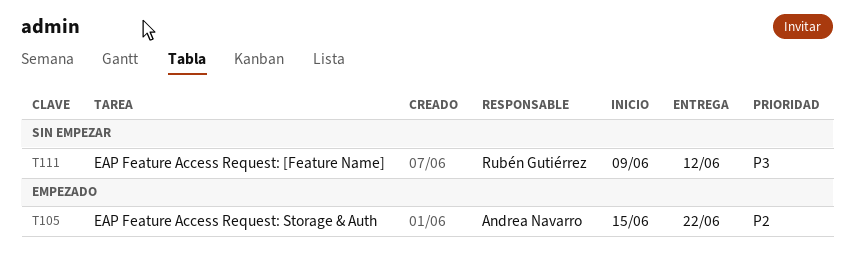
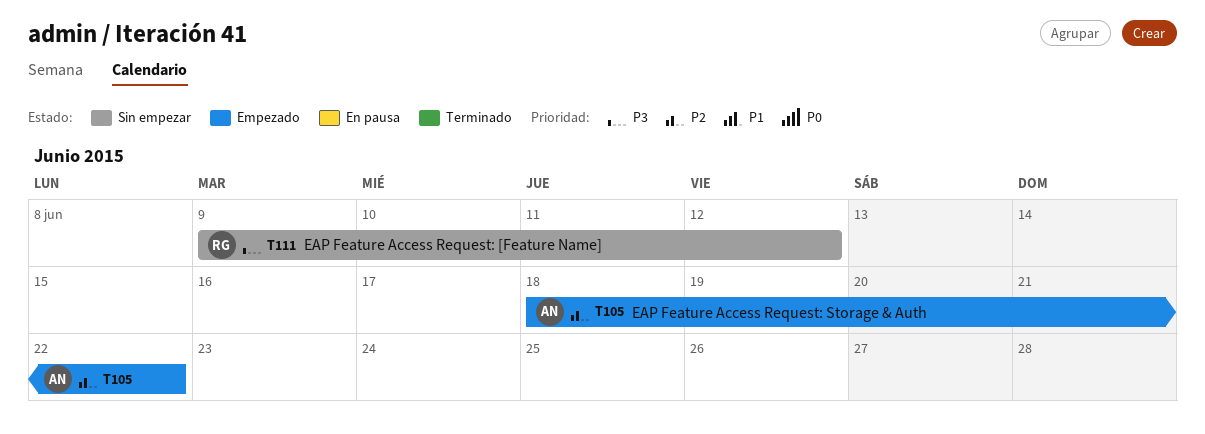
T105, start: Jun 15 -> Jun 18

